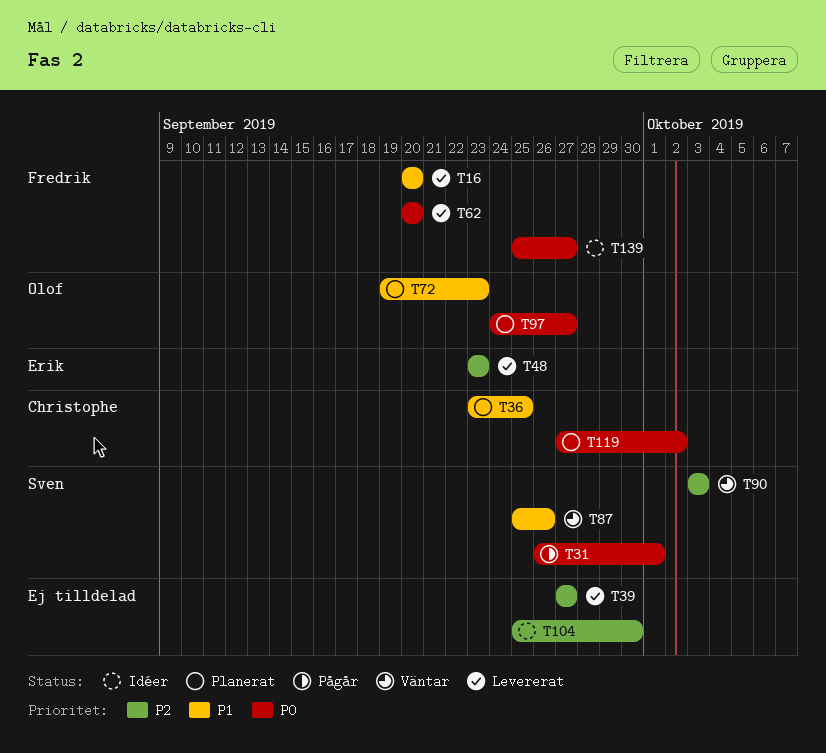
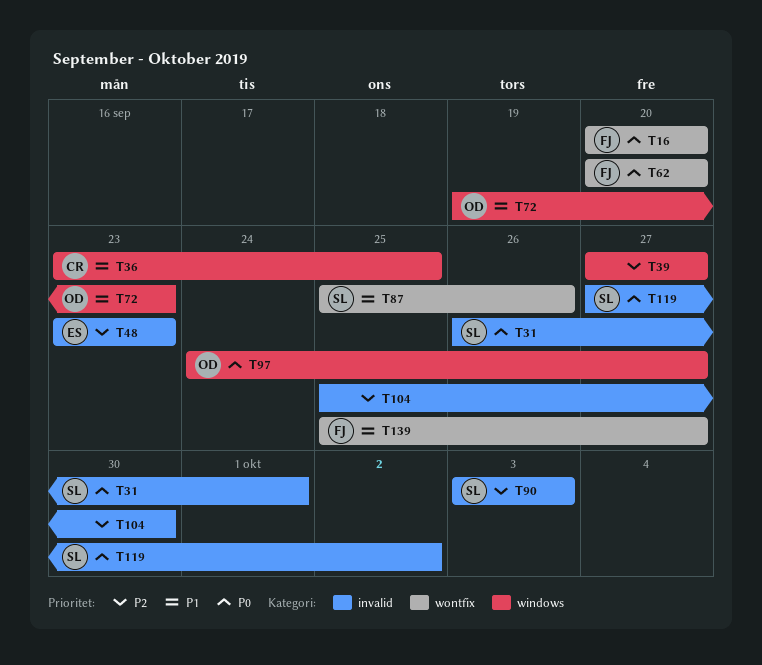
T16, priority: P1 -> P0
T119, owner: Christophe -> Sven
T139, priority: P0 -> P1

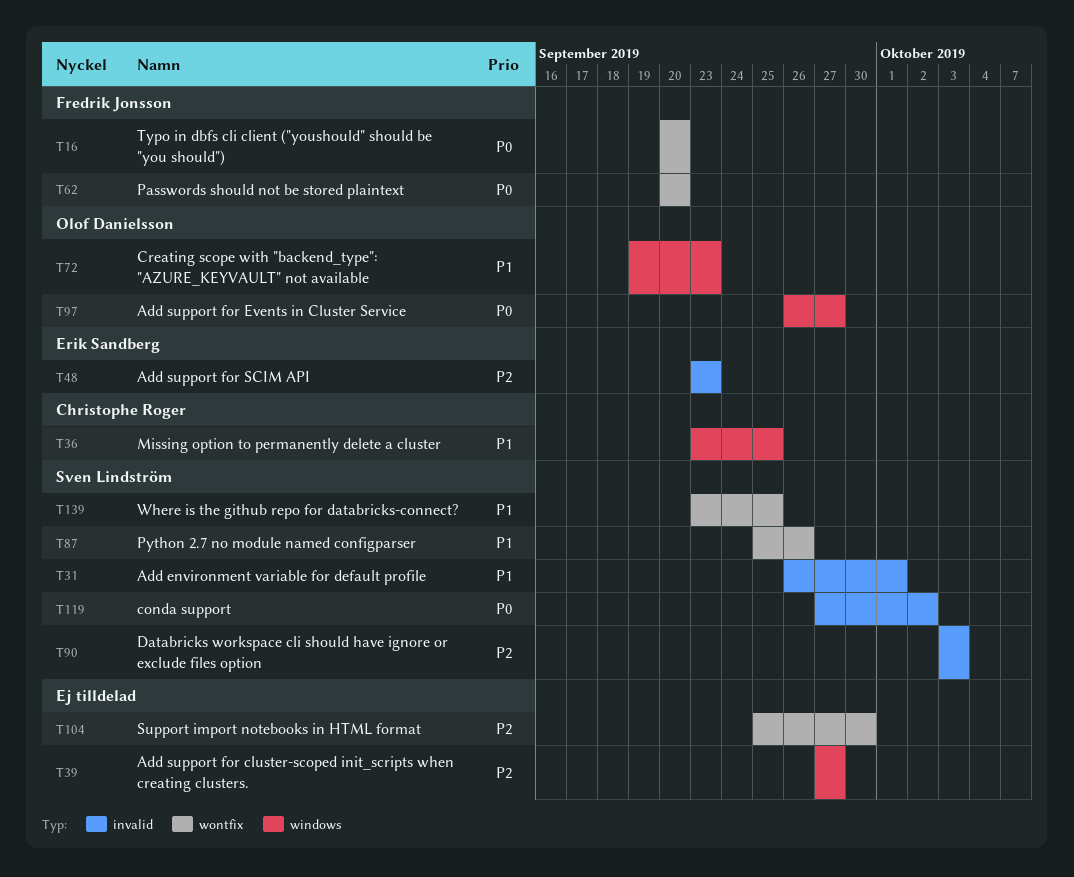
T31, priority: P0 -> P1
T97, start: Sep 24 -> Sep 26
T104, label: invalid -> wontfix
T139, owner: Fredrik Jonsson -> Sven Lindström
T139, start: Sep 25 -> Sep 23
T139, due: Sep 27 -> Sep 25

